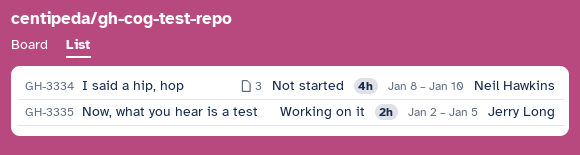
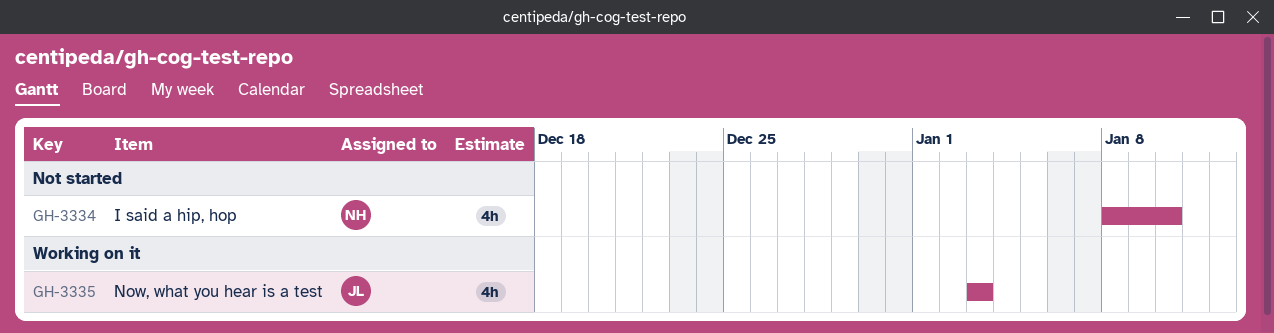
GH-3335, estimate: 2h -> 4h
GH-3335, start: Jan 2 -> Jan 3
GH-3335, due: Jan 5 -> Jan 3

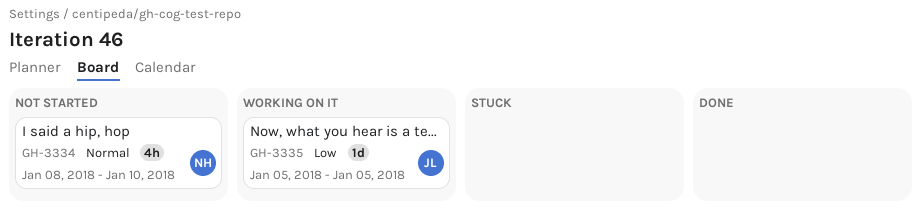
GH-3335, estimate: 4h -> 1d
GH-3335, start: Jan 3 -> Jan 5
GH-3335, due: Jan 3 -> Jan 5

